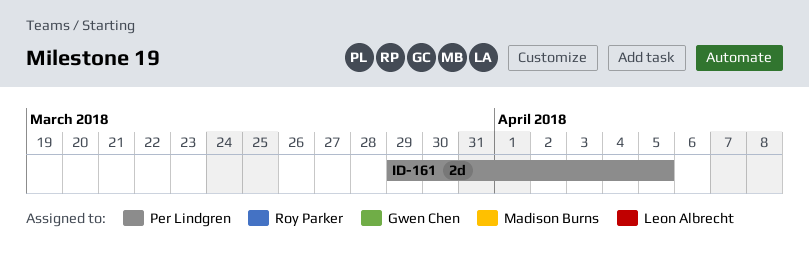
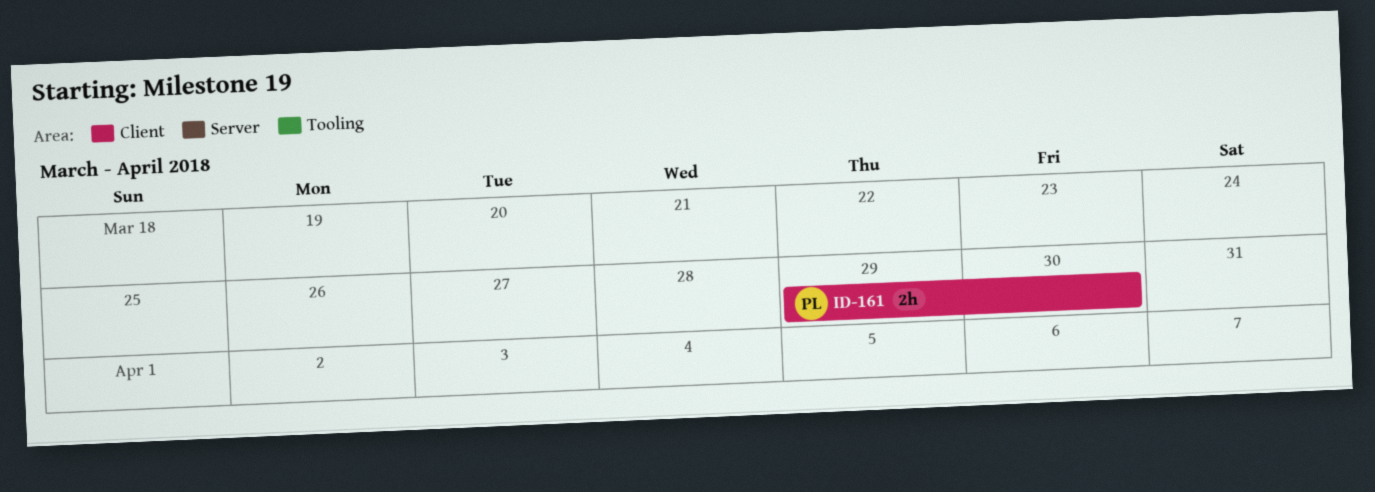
ID-161, estimate: 2d -> 2h
ID-161, due: Apr 5 -> Mar 30

